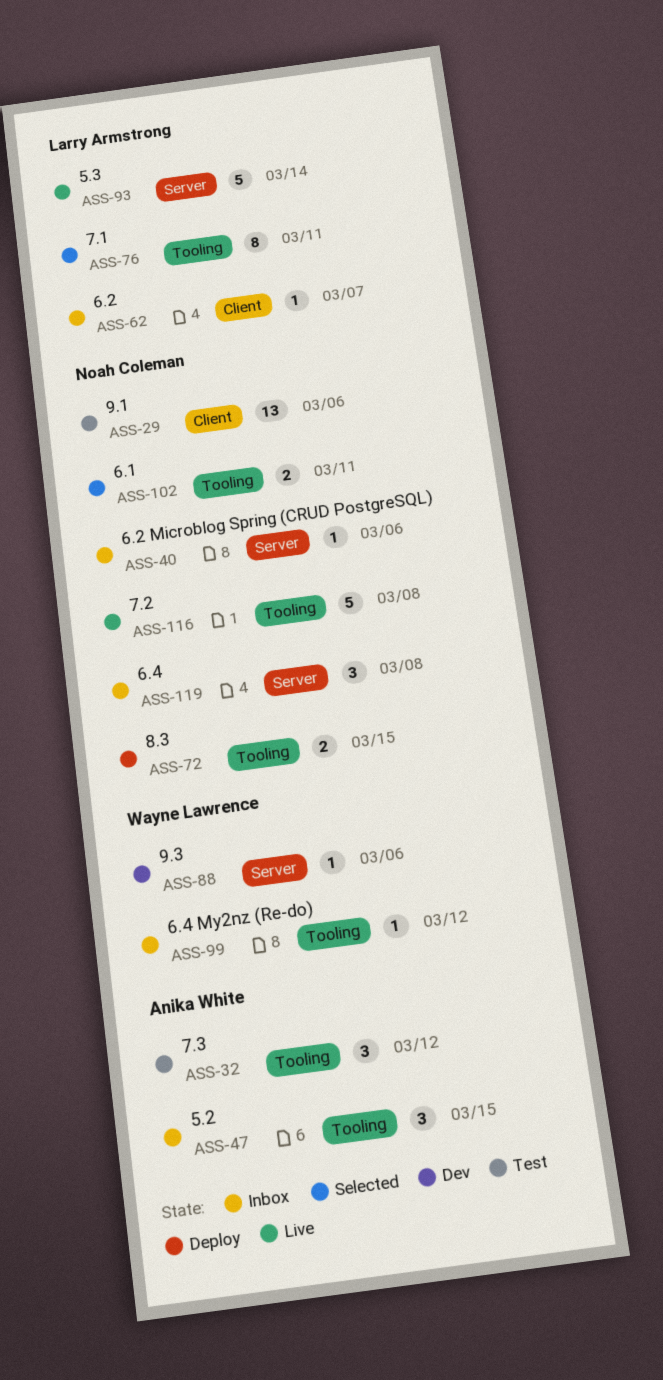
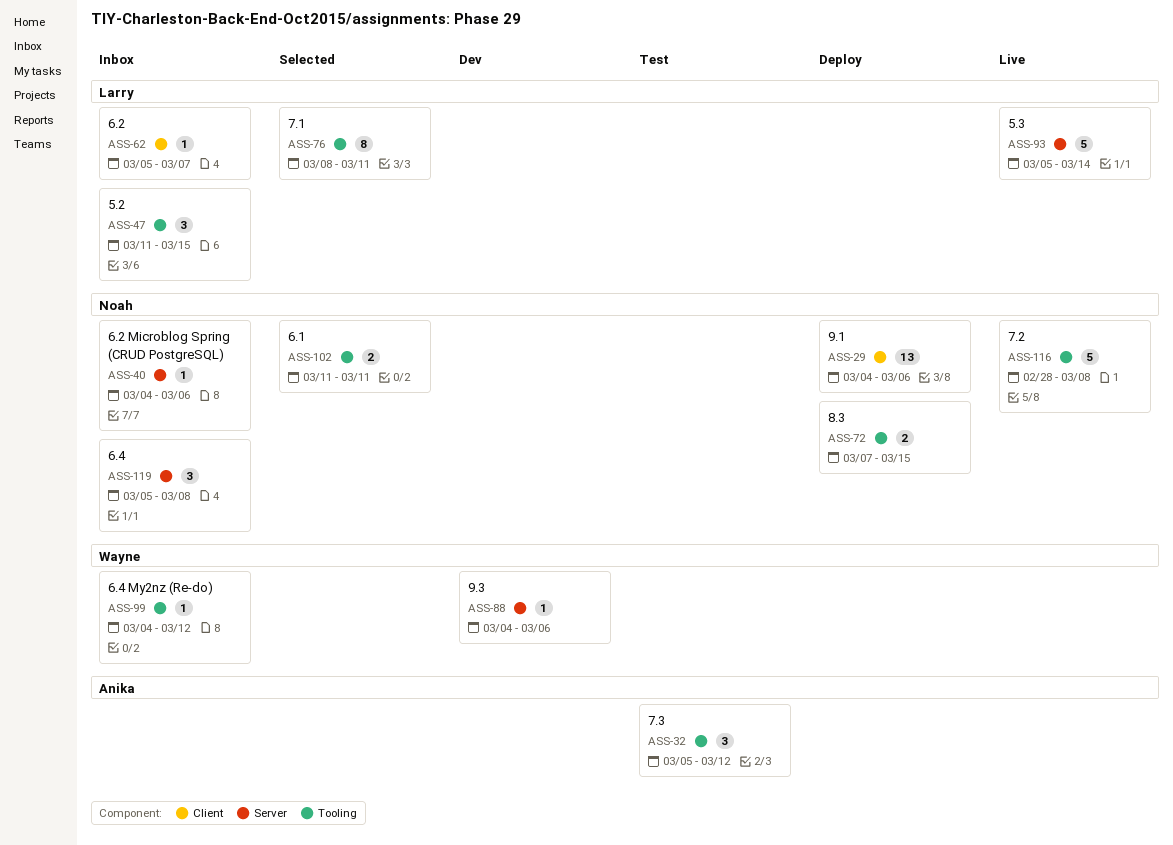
ASS-29, status: Test -> Deploy
ASS-47, owner: Anika White -> Larry Armstrong

